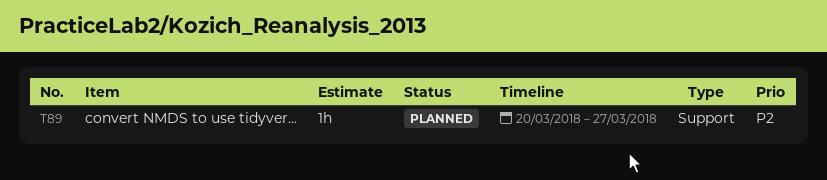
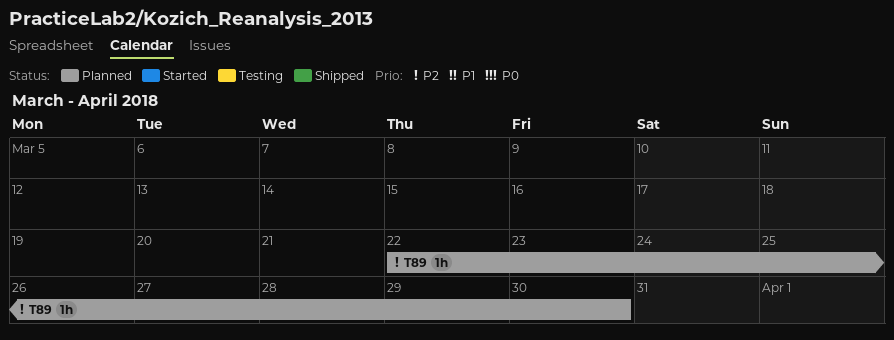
T89, start: Mar 20 -> Mar 22
T89, due: Mar 27 -> Mar 30

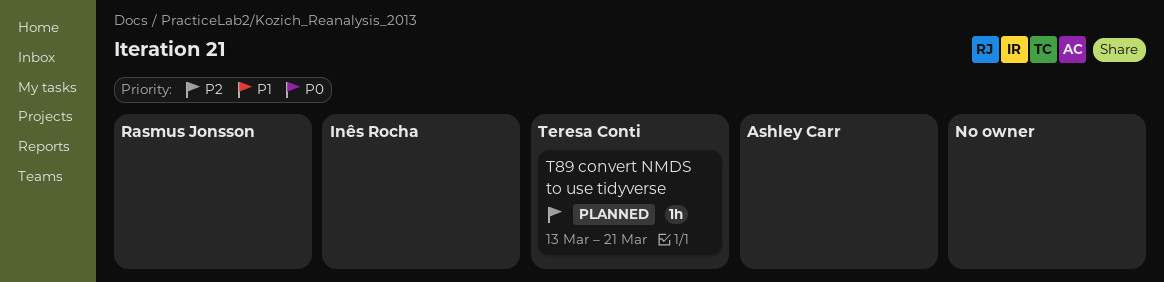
T89, start: Mar 22 -> Mar 13
T89, due: Mar 30 -> Mar 21

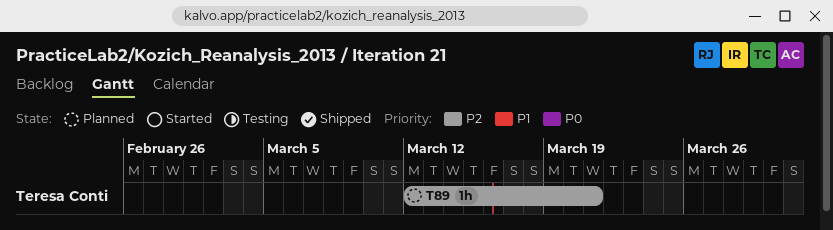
T89, start: Mar 13 -> Mar 12

